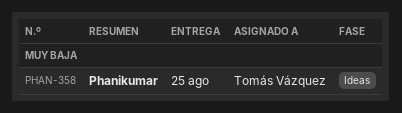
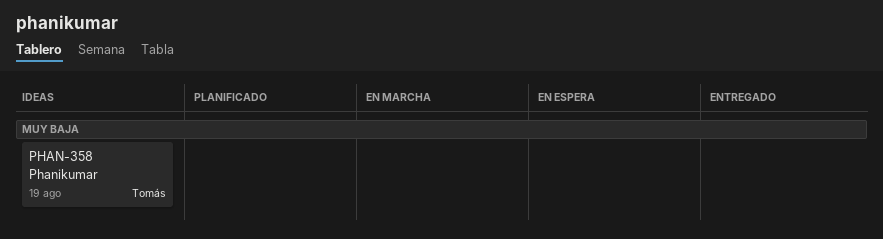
PHAN-358, due: Aug 25 -> Aug 19

